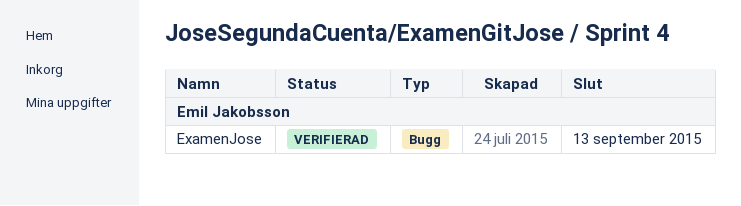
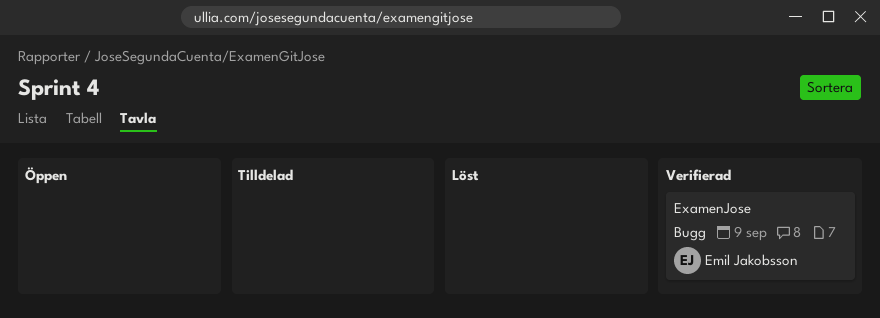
ExamenJose, due: Sep 13 -> Sep 9

